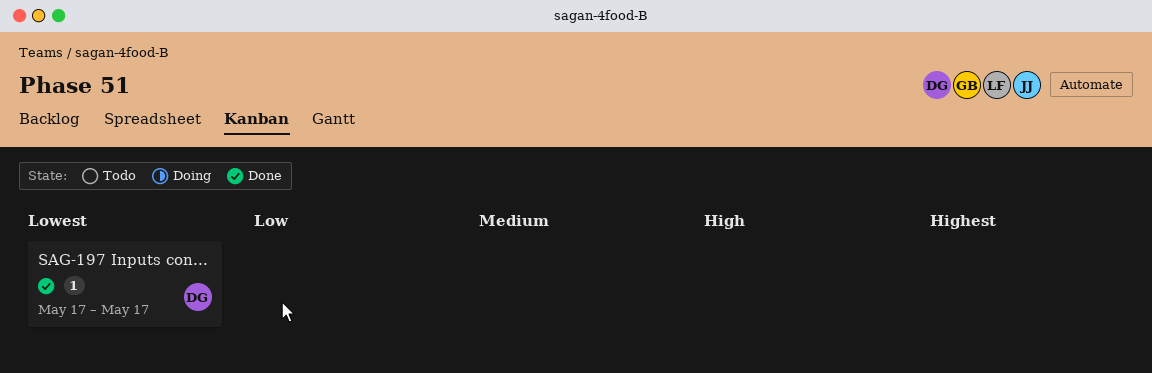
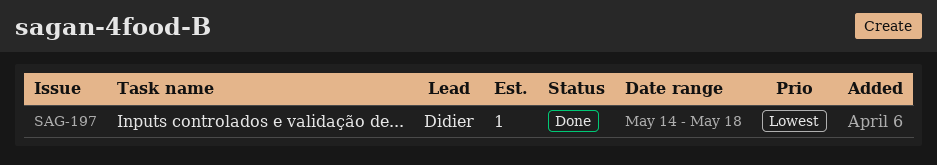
SAG-197, start: May 17 -> May 14
SAG-197, due: May 17 -> May 18

